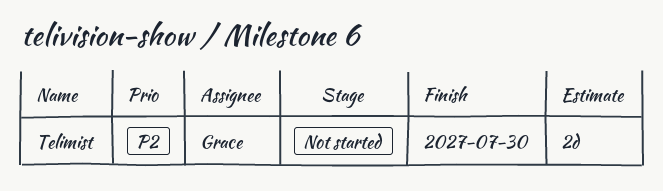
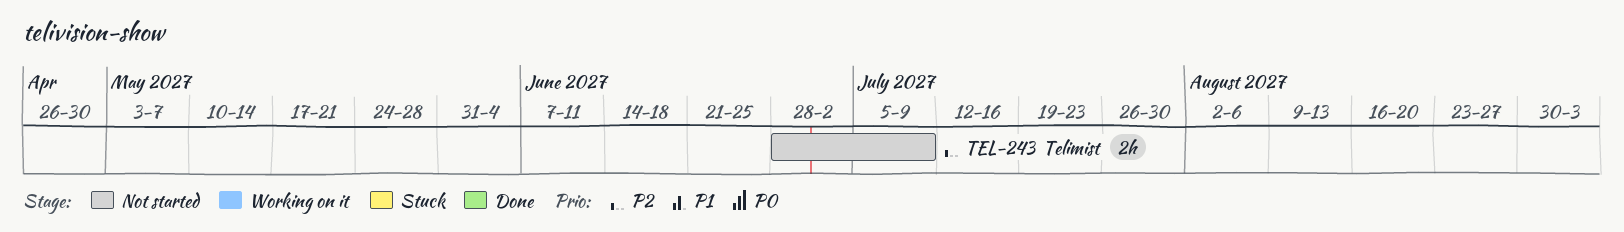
Telimist, estimate: 2d -> 2h
Telimist, due: Jul 30 -> Jul 9

